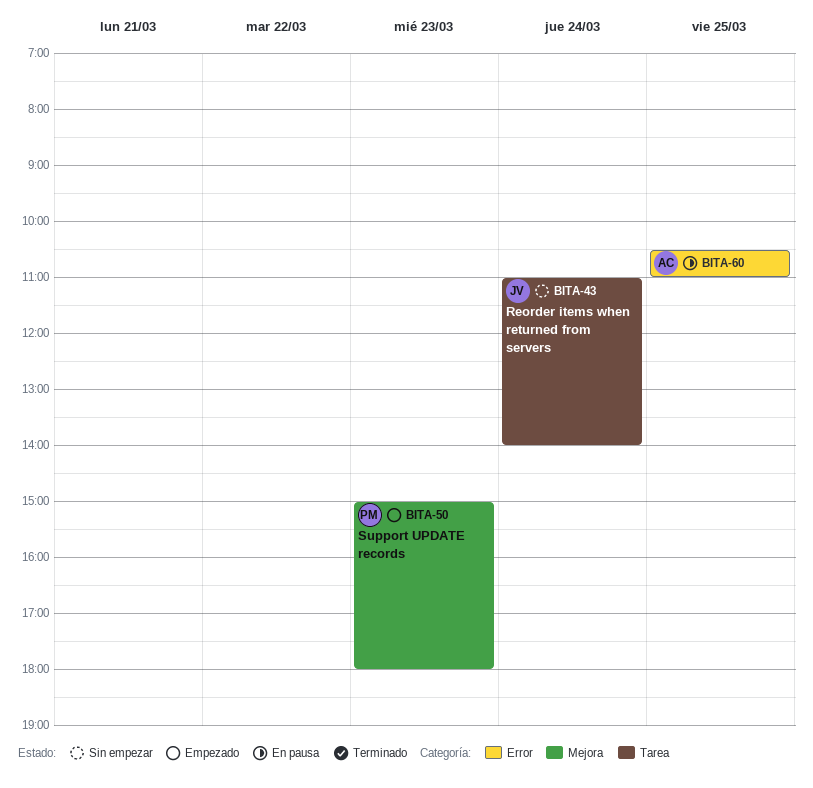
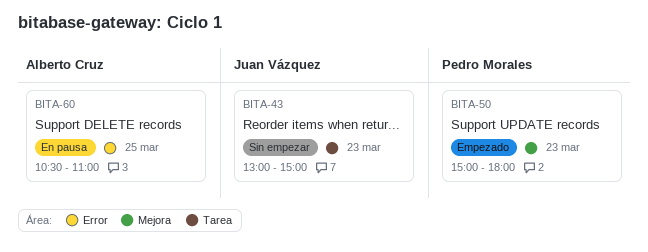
BITA-43, day: Mar 24 -> Mar 23
BITA-43, begins: 11:00 -> 13:00
BITA-43, ends: 14:00 -> 15:00

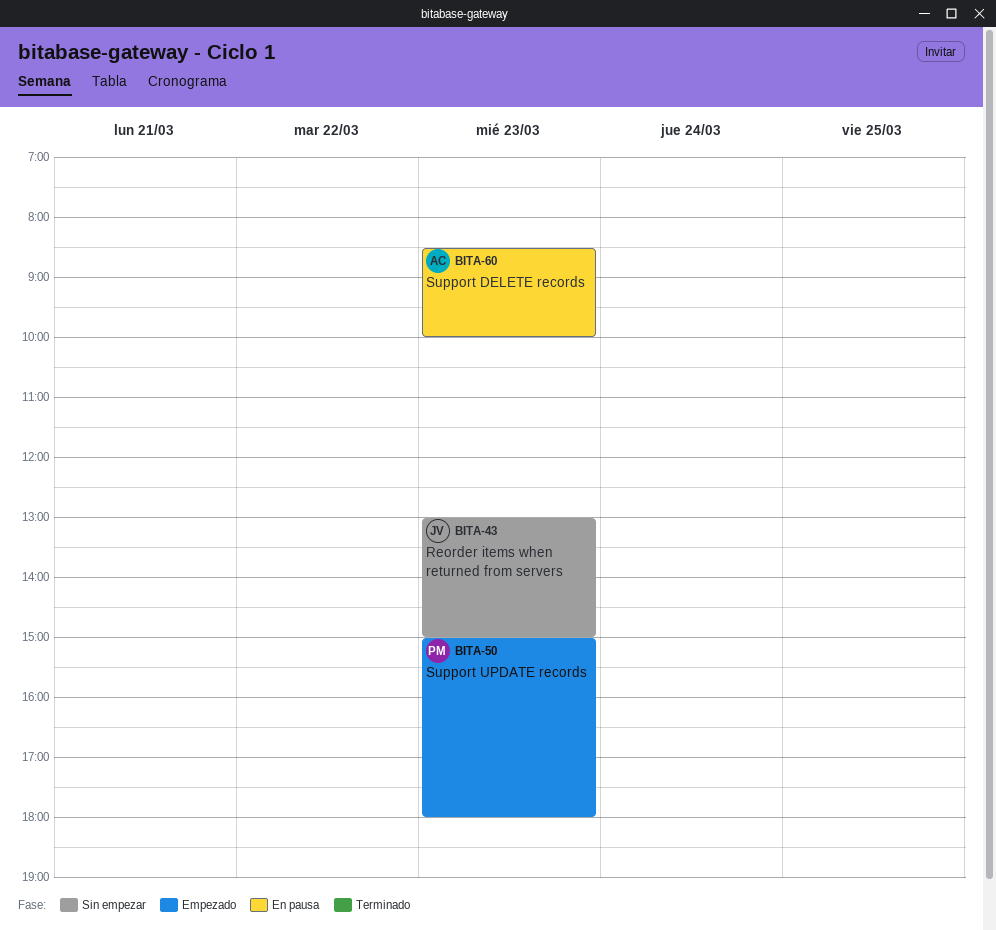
BITA-60, day: Mar 25 -> Mar 23
BITA-60, begins: 10:30 -> 08:30
BITA-60, ends: 11:00 -> 10:00

